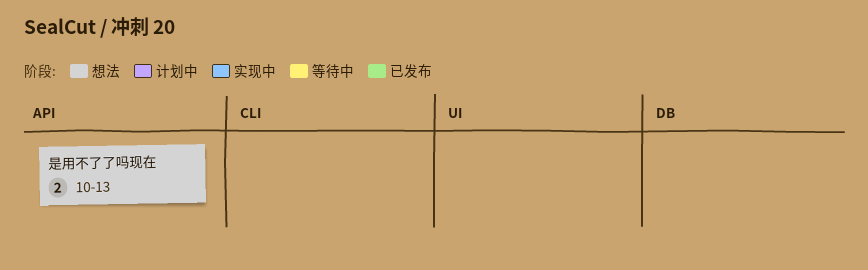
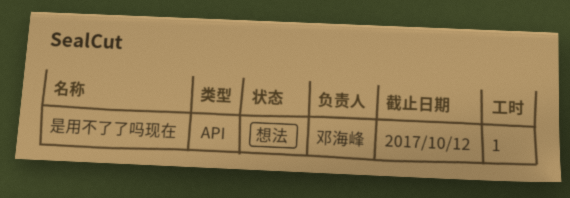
是用不了了吗现在, estimate: 2 -> 1
是用不了了吗现在, due: Oct 13 -> Oct 12

